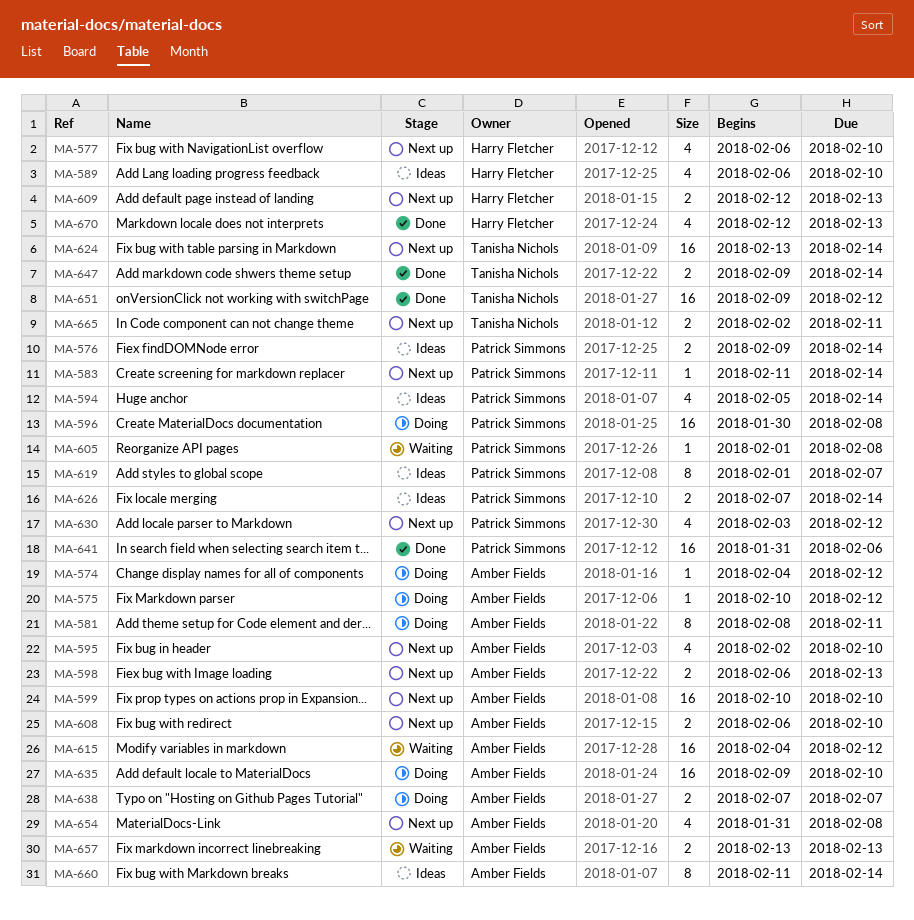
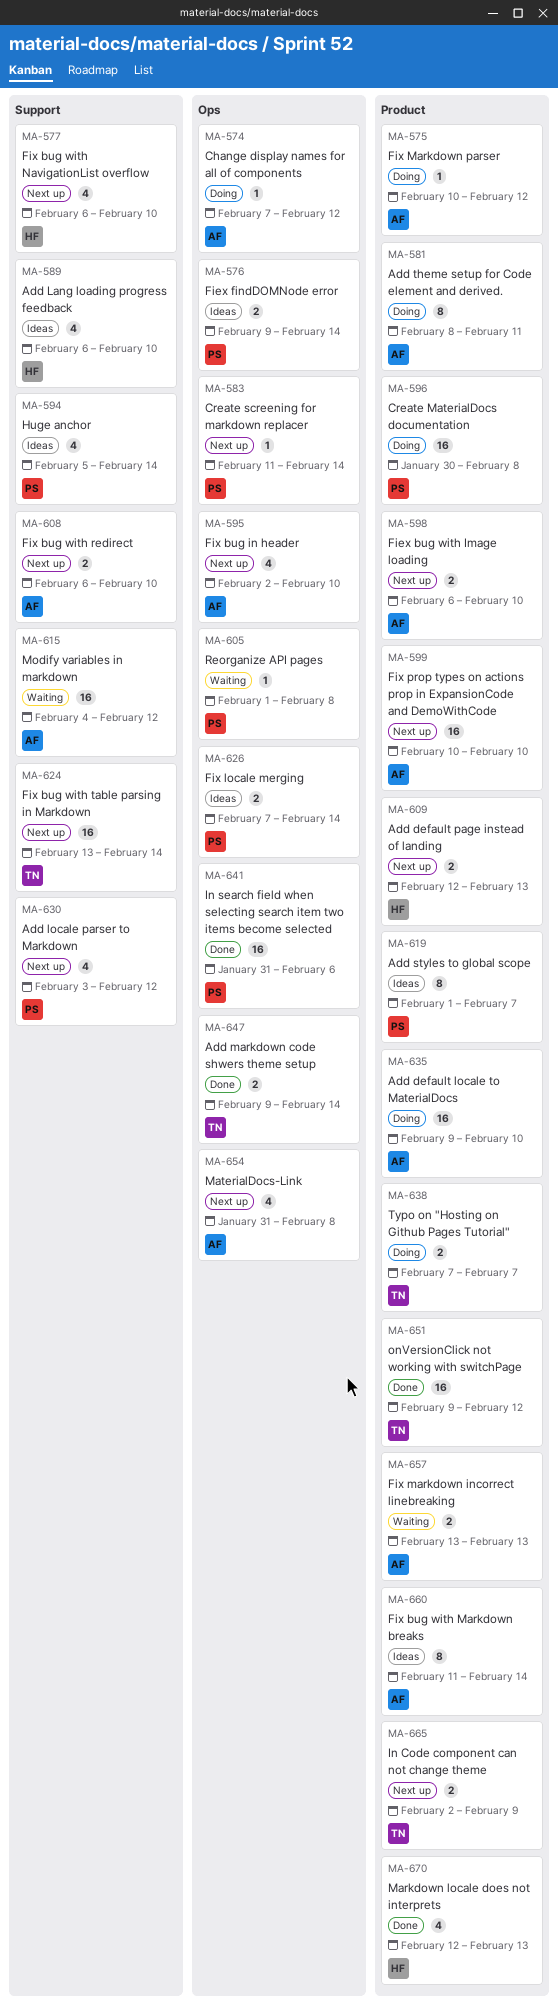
MA-574, start: Feb 4 -> Feb 7
MA-598, due: Feb 13 -> Feb 10
MA-638, owner: Amber Fields -> Tanisha Nichols
MA-665, due: Feb 11 -> Feb 9

